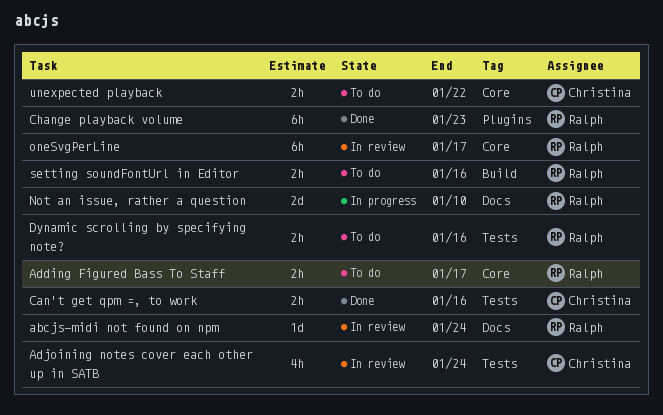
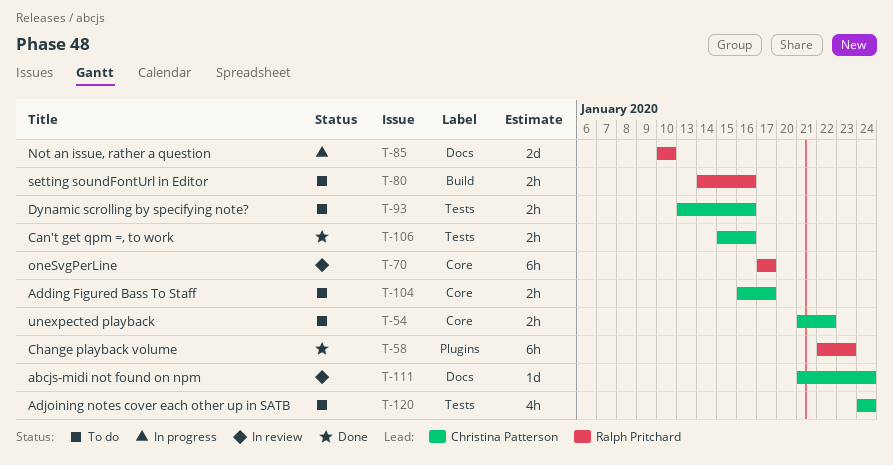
abcjs-midi not found on npm, owner: Ralph Pritchard -> Christina Patterson
Adding Figured Bass To Staff, owner: Ralph Pritchard -> Christina Patterson
Adjoining notes cover each other up in SATB, status: In review -> To do
Dynamic scrolling by specifying note?, owner: Ralph Pritchard -> Christina Patterson

